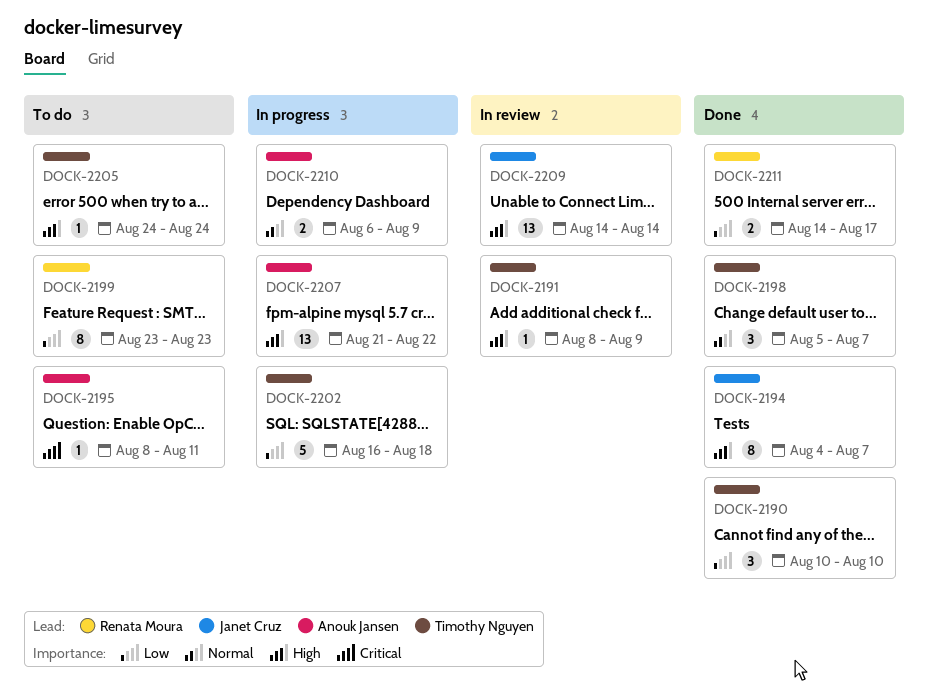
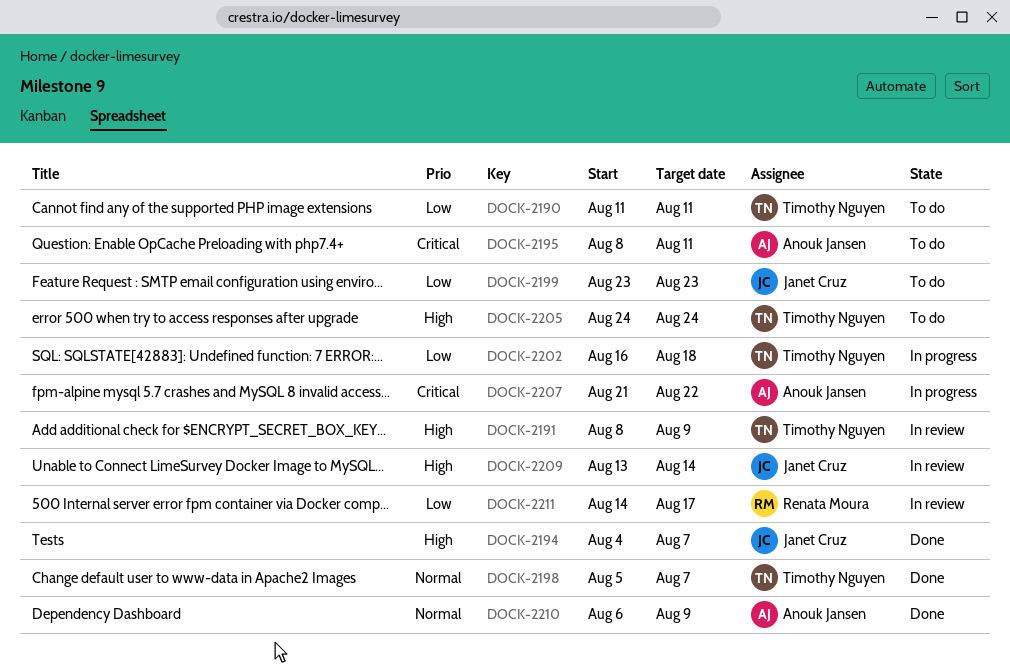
DOCK-2190, status: Done -> To do
DOCK-2190, start: Aug 10 -> Aug 11
DOCK-2190, due: Aug 10 -> Aug 11
DOCK-2199, owner: Renata Moura -> Janet Cruz
DOCK-2207, priority: High -> Critical
DOCK-2209, start: Aug 14 -> Aug 13
DOCK-2210, status: In progress -> Done
DOCK-2211, status: Done -> In review

